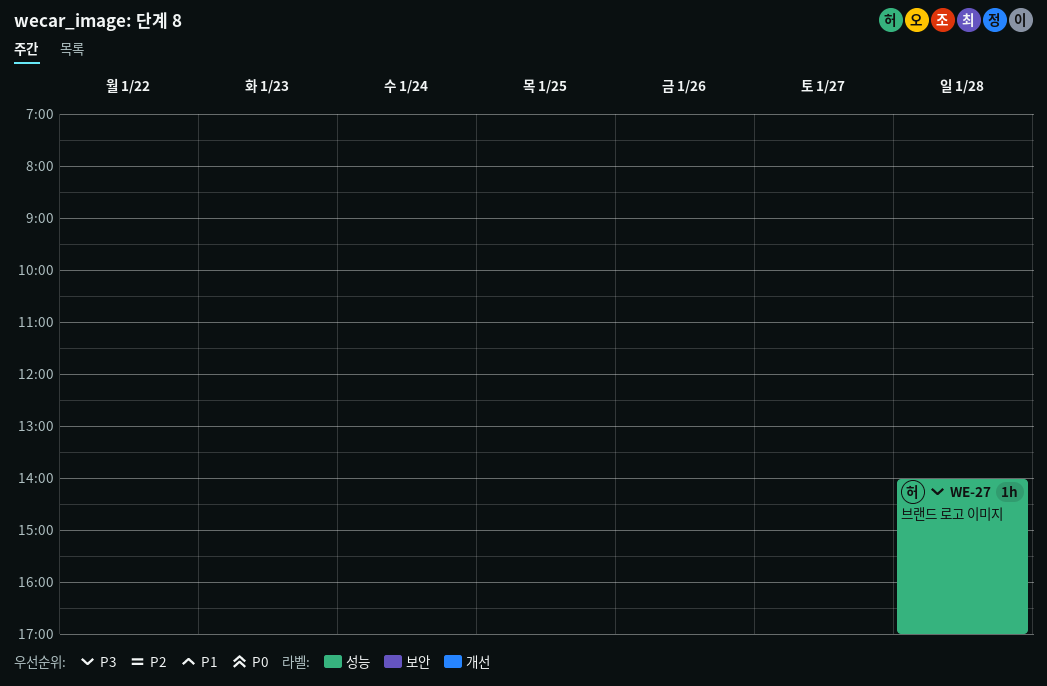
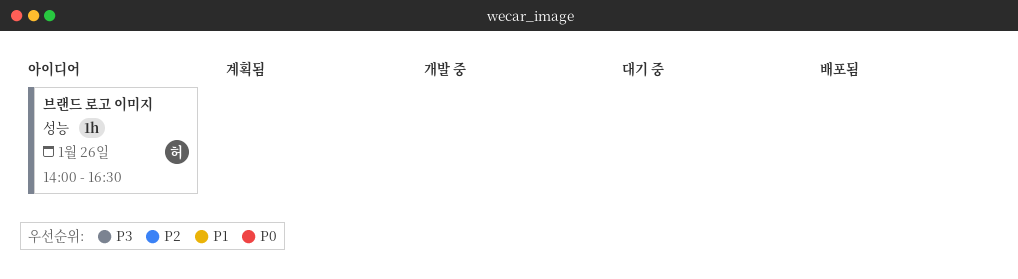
브랜드 로고 이미지, day: Jan 28 -> Jan 26
브랜드 로고 이미지, ends: 17:00 -> 16:30

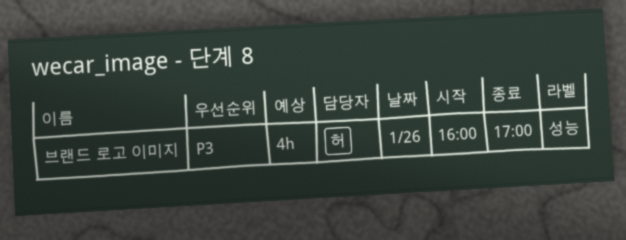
브랜드 로고 이미지, estimate: 1h -> 4h
브랜드 로고 이미지, begins: 14:00 -> 16:00
브랜드 로고 이미지, ends: 16:30 -> 17:00

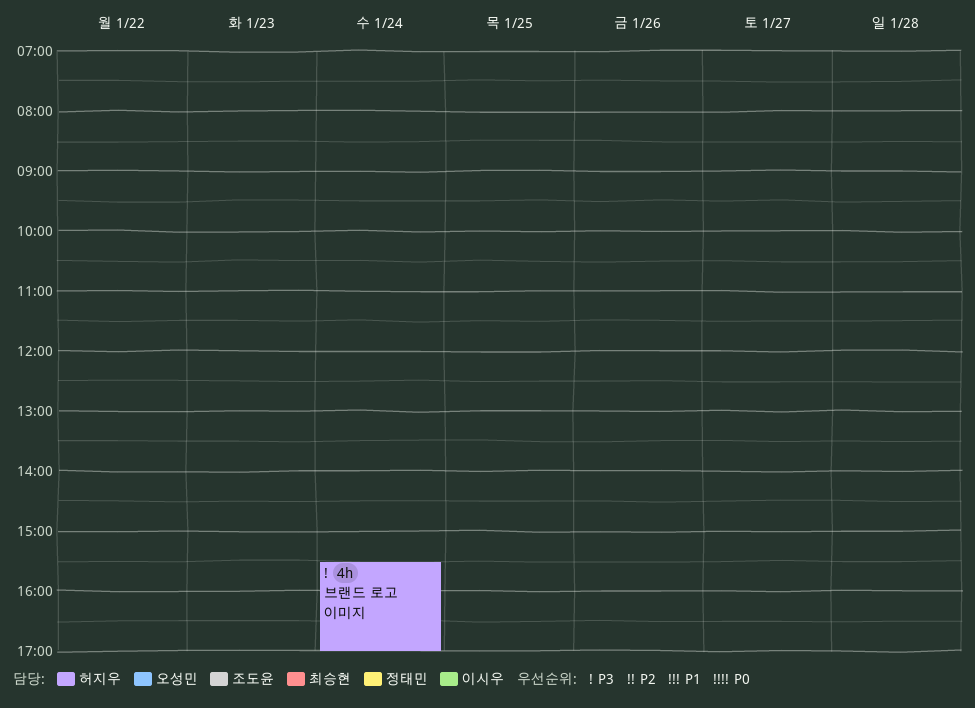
브랜드 로고 이미지, day: Jan 26 -> Jan 24
브랜드 로고 이미지, begins: 16:00 -> 15:30

